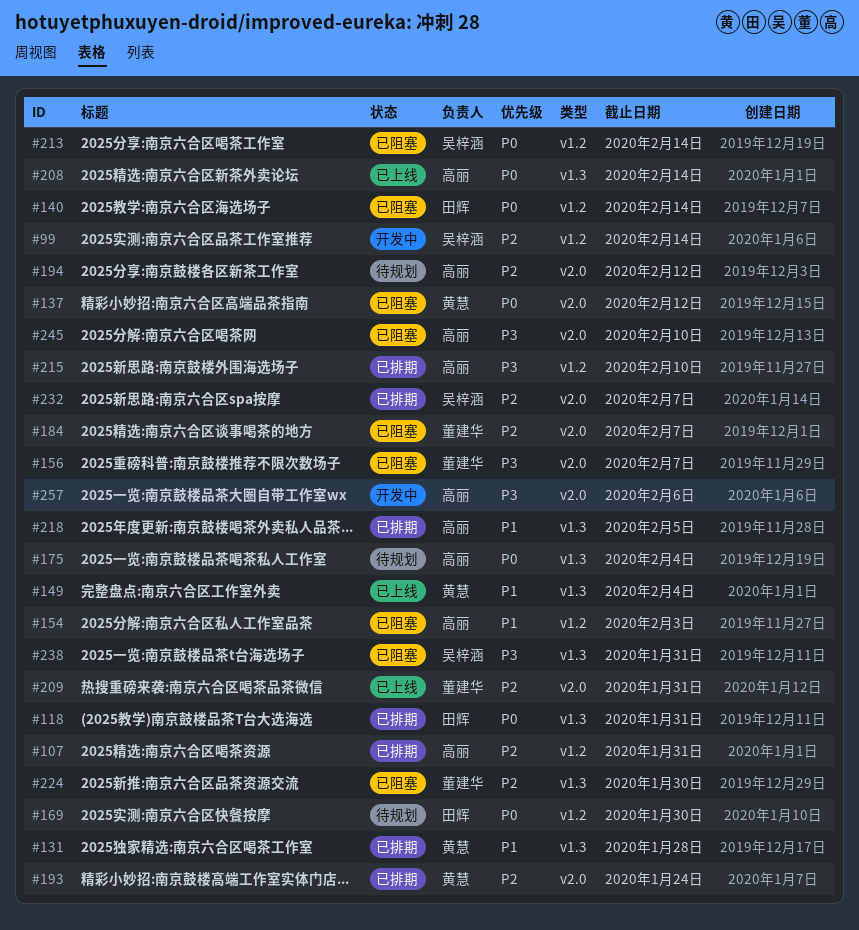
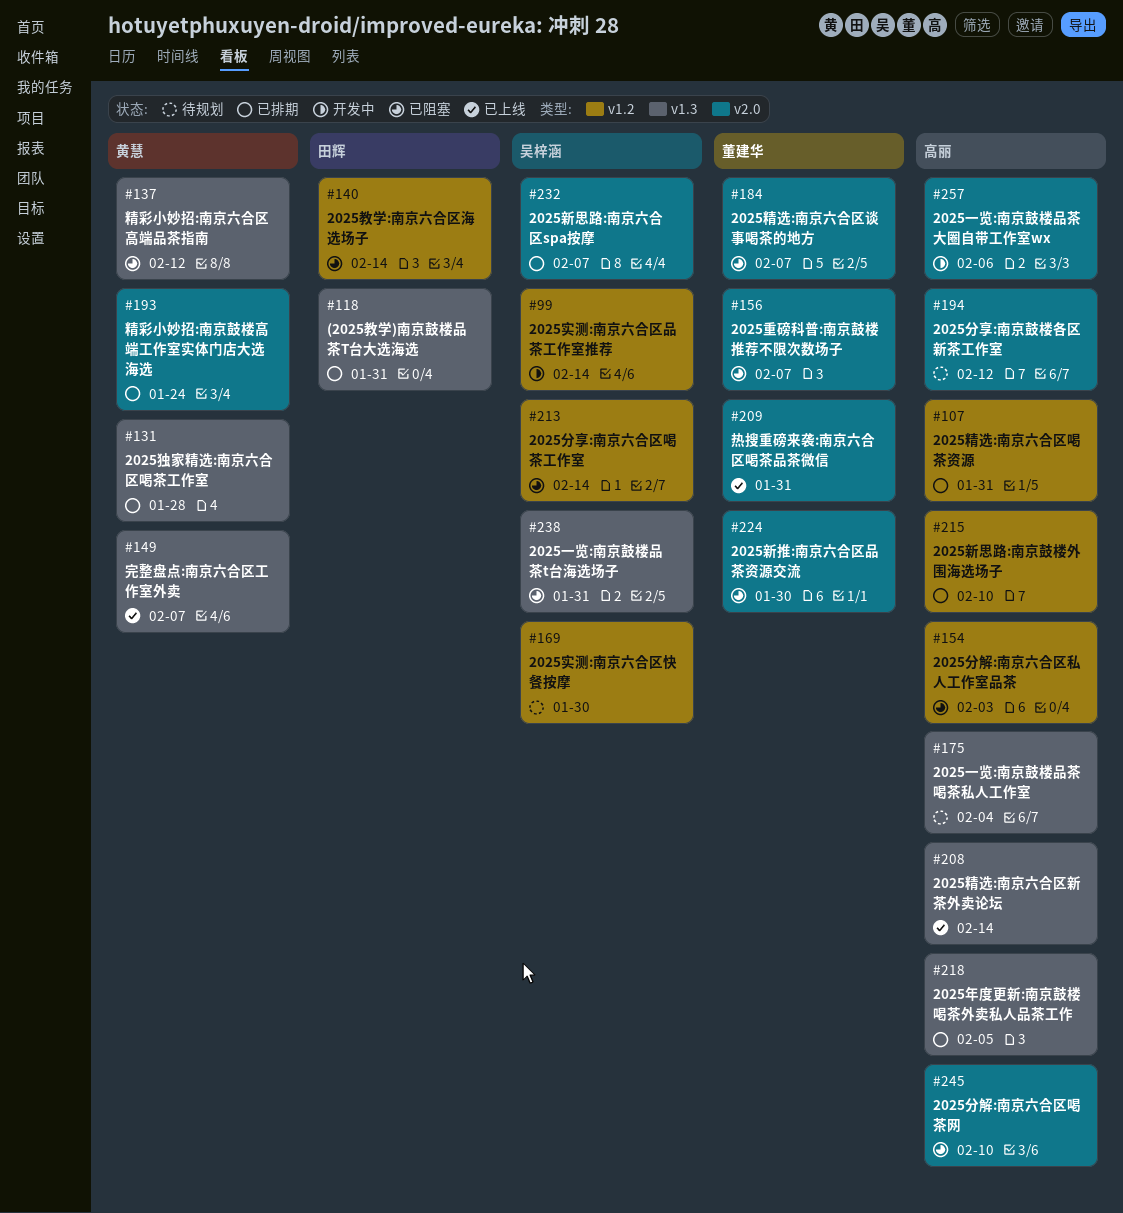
#137, label: v2.0 -> v1.3
#149, due: Feb 4 -> Feb 7
#169, owner: 田辉 -> 吴梓涵
#224, label: v1.3 -> v2.0

